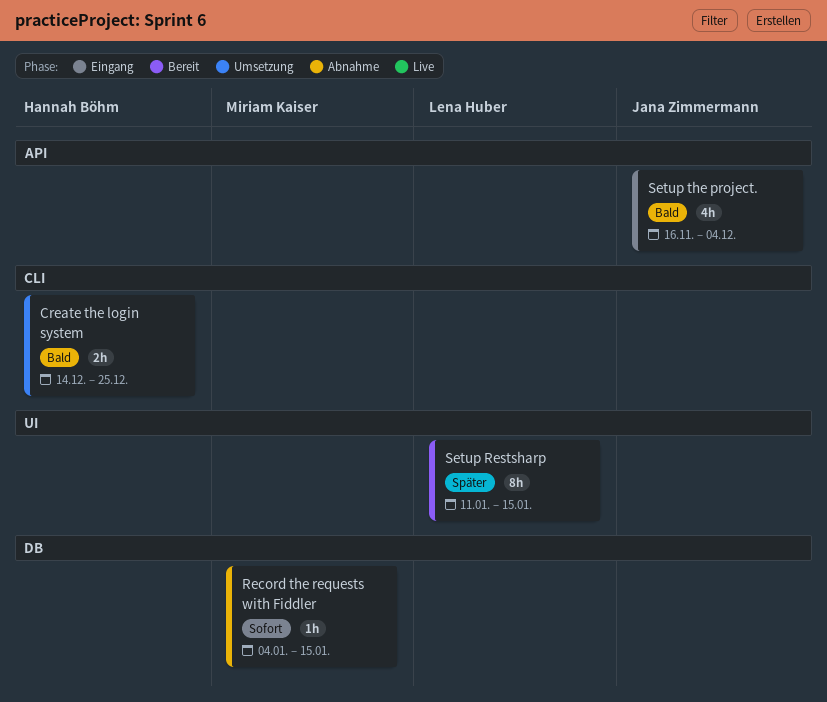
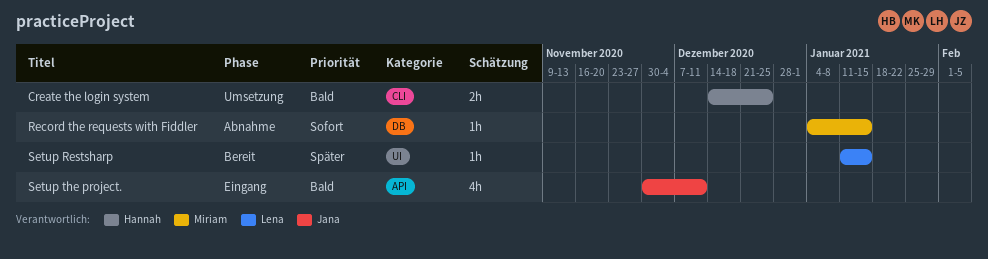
Setup Restsharp, estimate: 8h -> 1h
Setup the project., start: Nov 16 -> Nov 30
Setup the project., due: Dec 4 -> Dec 11

